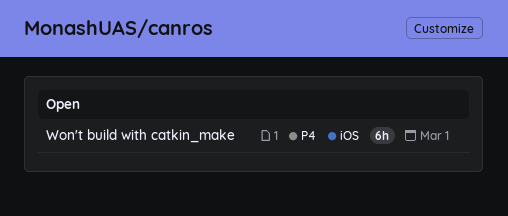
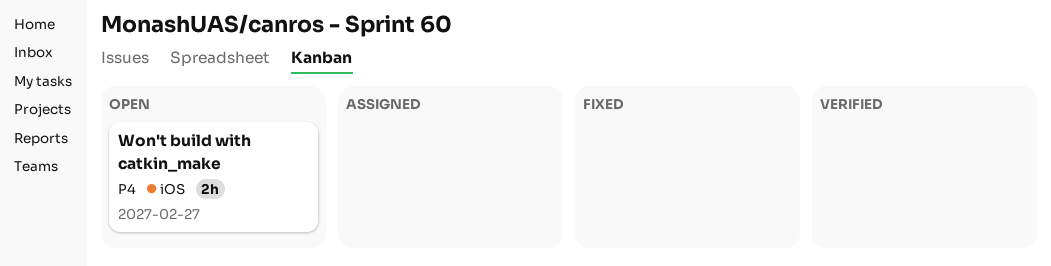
Won't build with catkin_make, estimate: 6h -> 2h
Won't build with catkin_make, due: Mar 1 -> Feb 27

